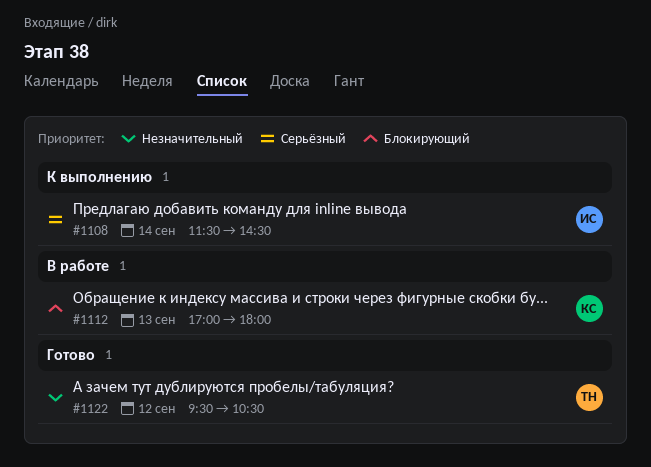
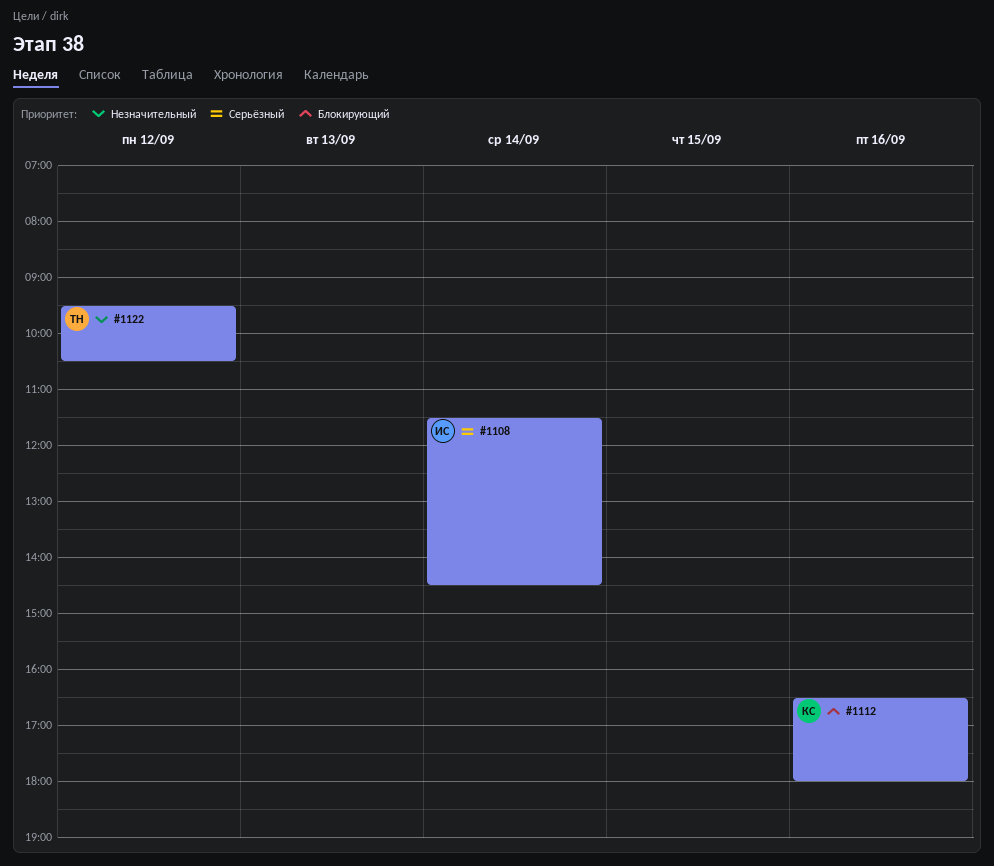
#1112, day: Sep 13 -> Sep 16
#1112, begins: 17:00 -> 16:30

